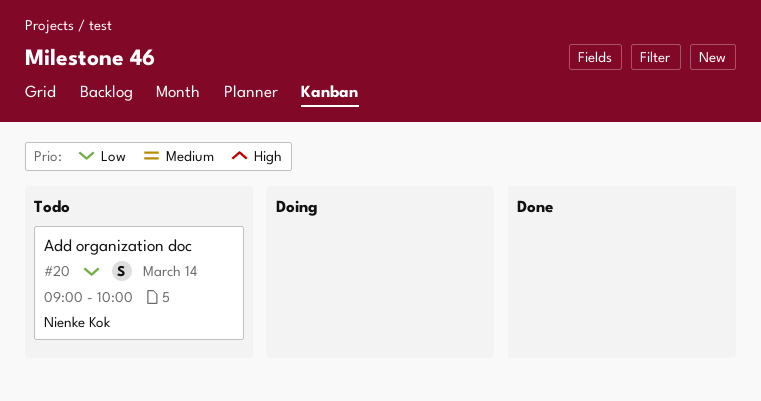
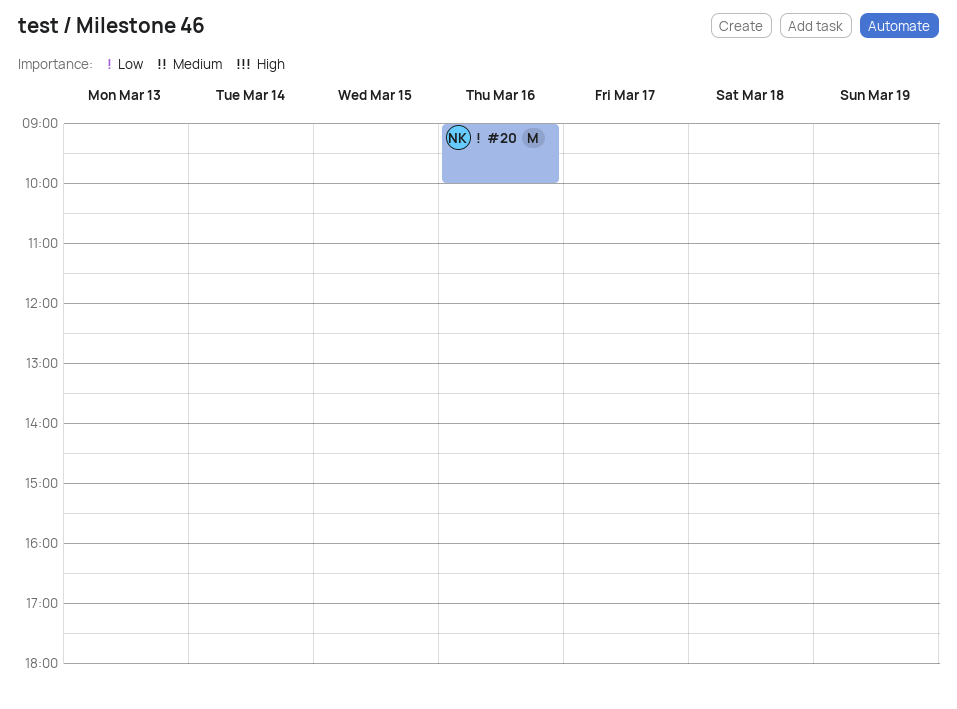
#20, estimate: S -> M
#20, day: Mar 14 -> Mar 16

